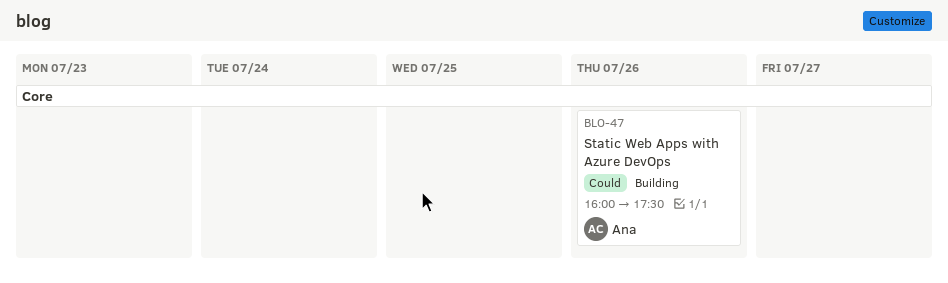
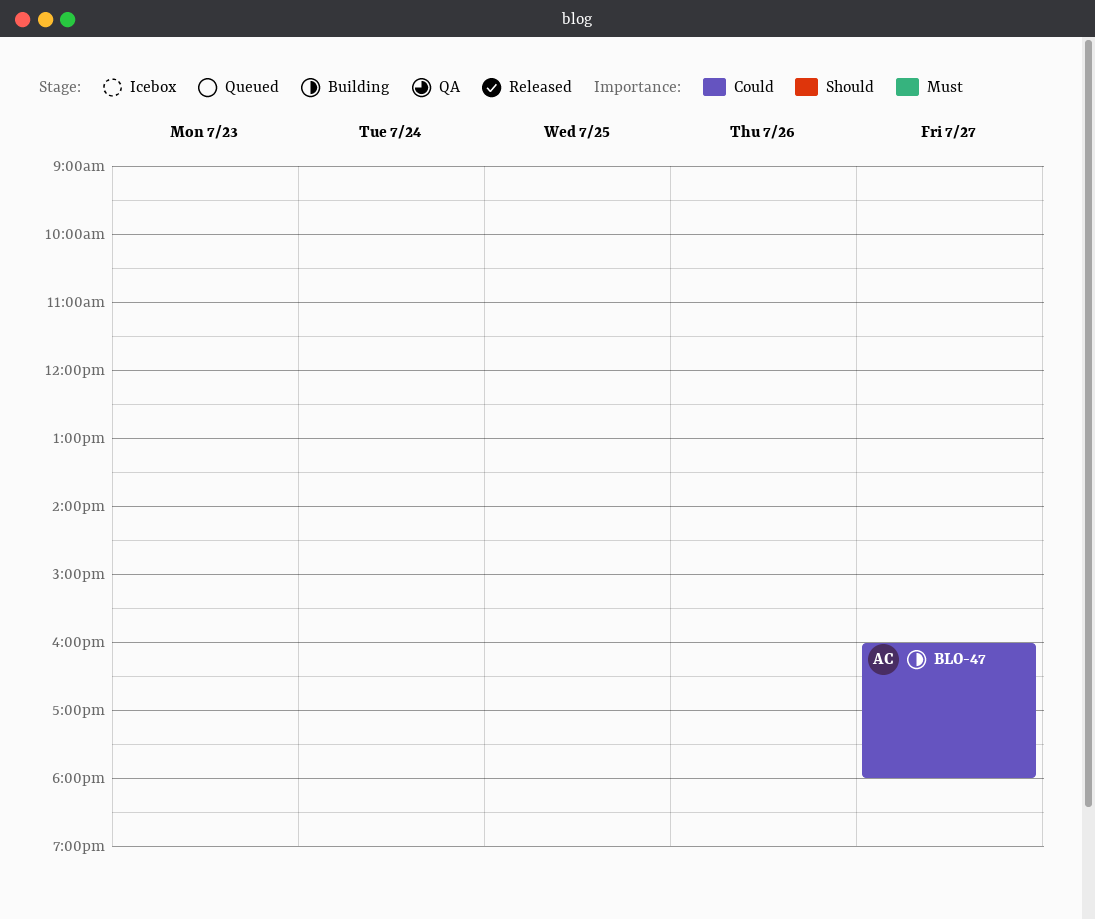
BLO-47, day: Jul 26 -> Jul 27
BLO-47, ends: 17:30 -> 18:00

